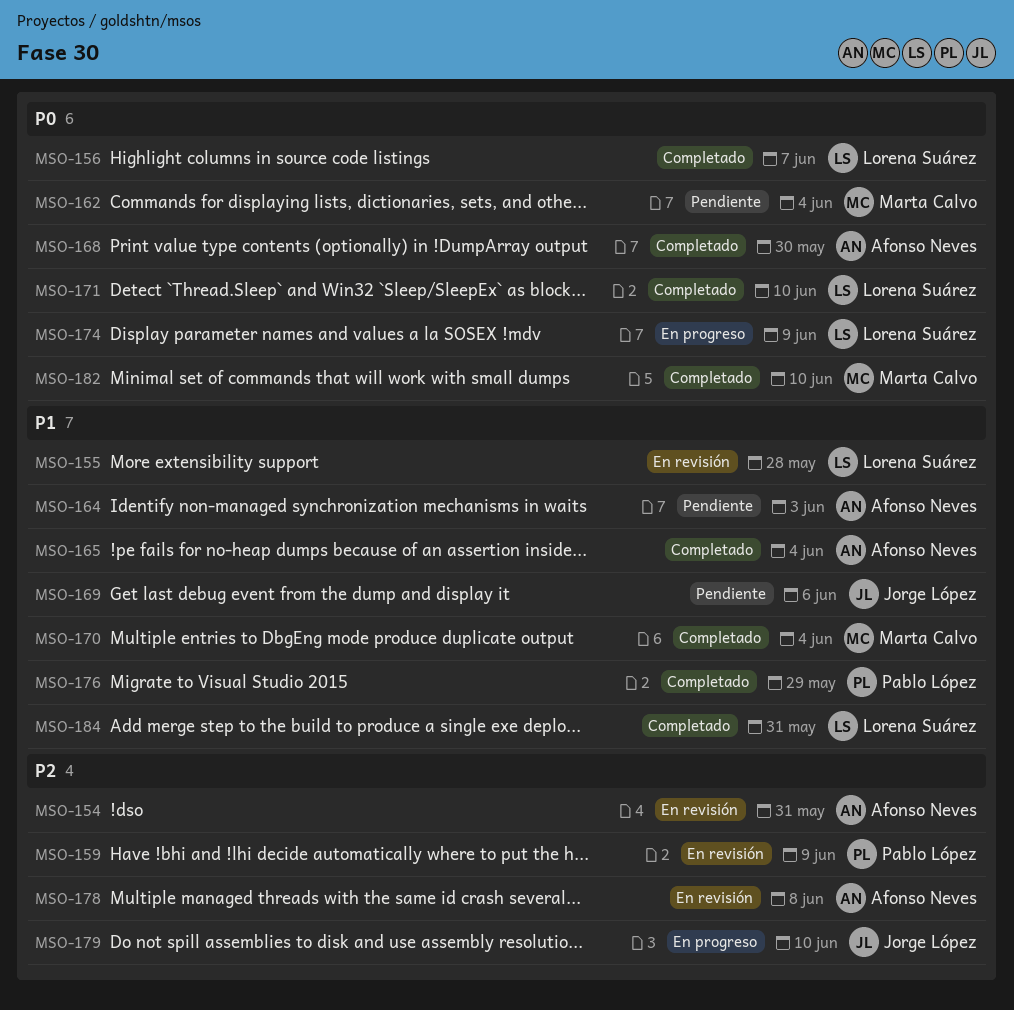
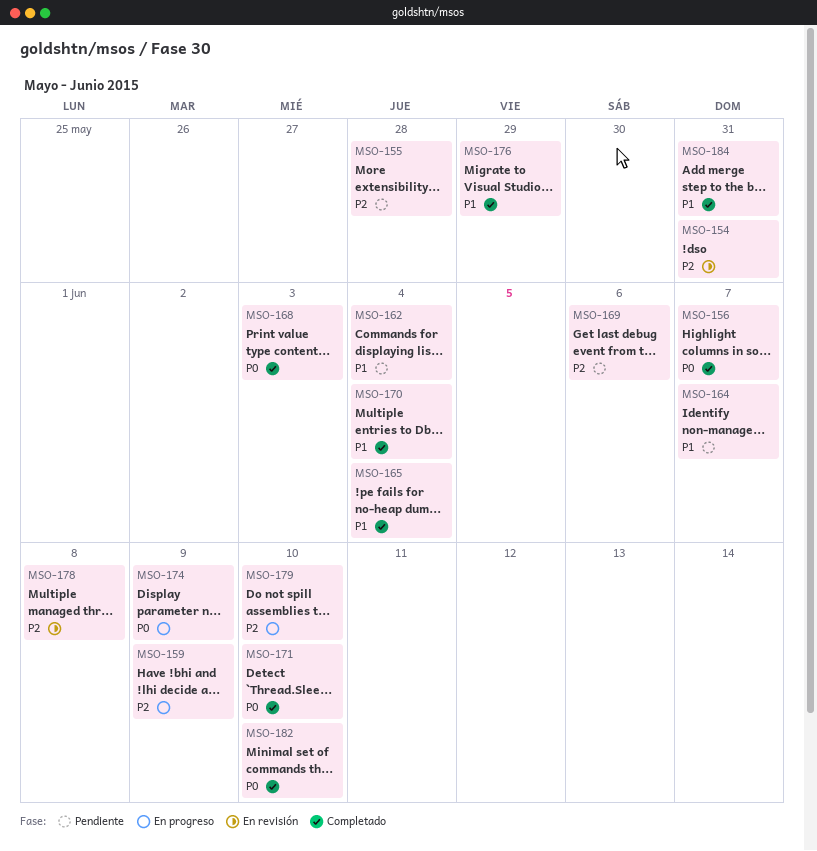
MSO-155, status: En revisión -> Pendiente
MSO-155, priority: P1 -> P2
MSO-159, status: En revisión -> En progreso
MSO-162, priority: P0 -> P1
MSO-164, due: Jun 3 -> Jun 7
MSO-168, due: May 30 -> Jun 3
MSO-169, priority: P1 -> P2

